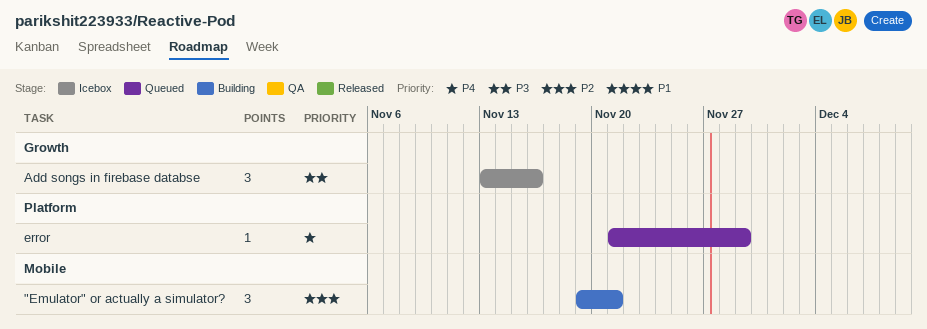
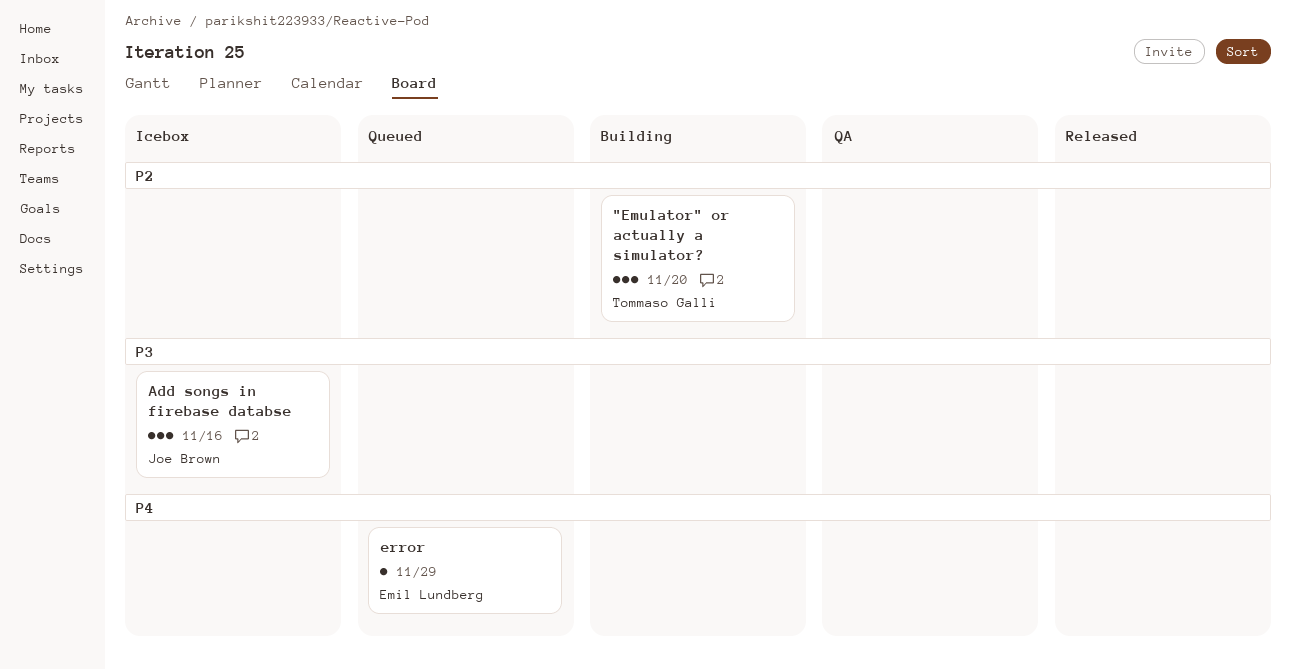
"Emulator" or actually a simulator?, due: Nov 21 -> Nov 20

